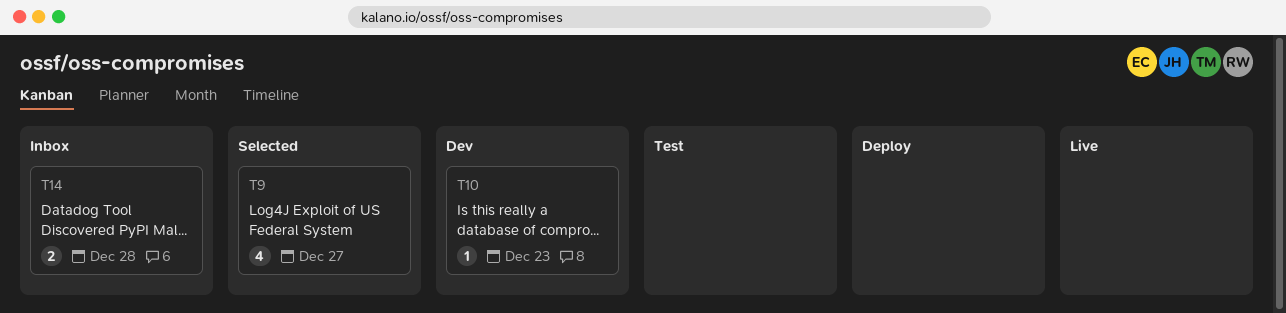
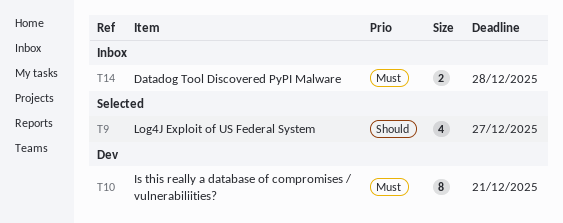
T10, estimate: 1 -> 8
T10, due: Dec 23 -> Dec 21

